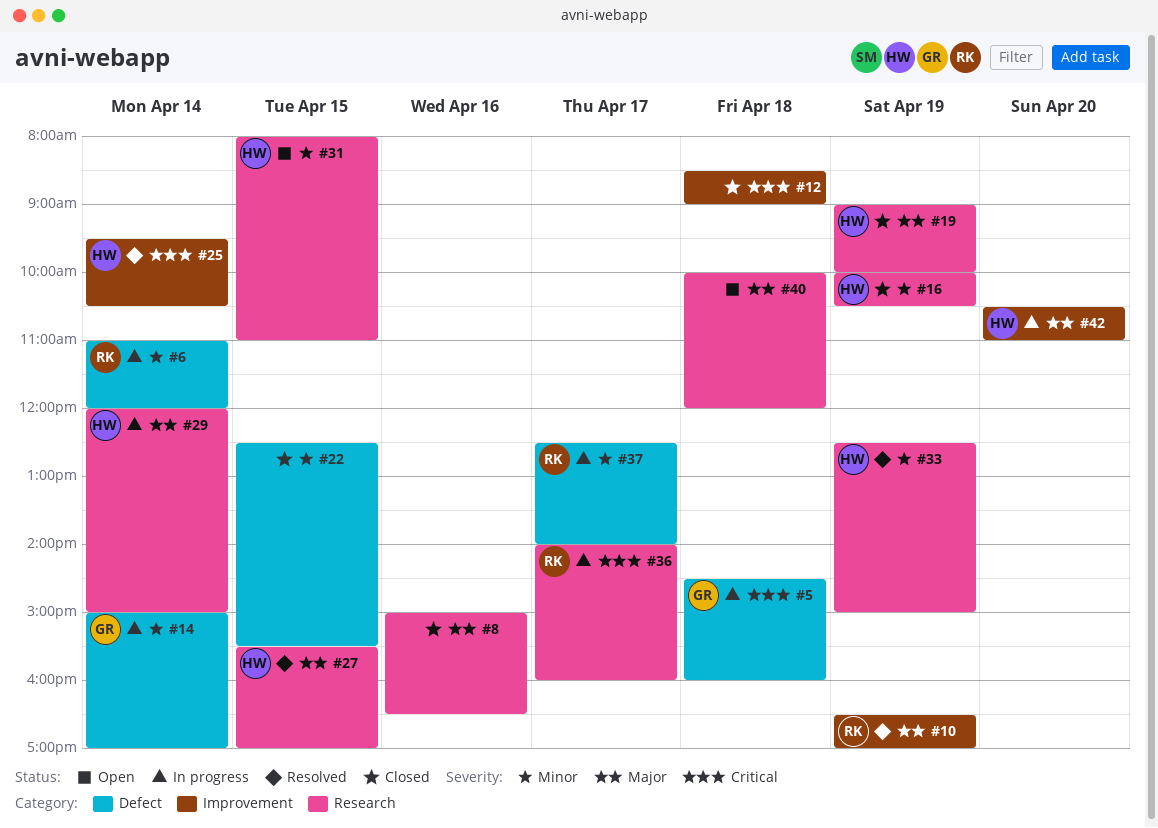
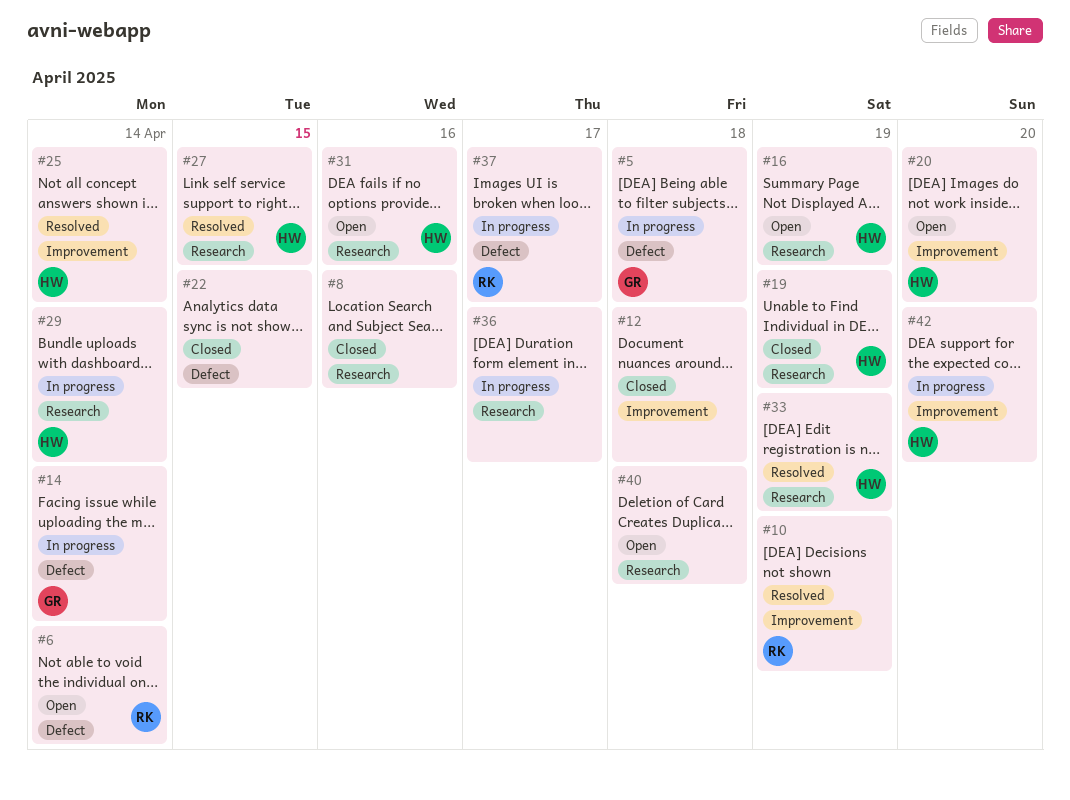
#6, status: In progress -> Open
#16, status: Closed -> Open
#20: none -> present
#31, day: Apr 15 -> Apr 16
#36, owner: RK -> none

